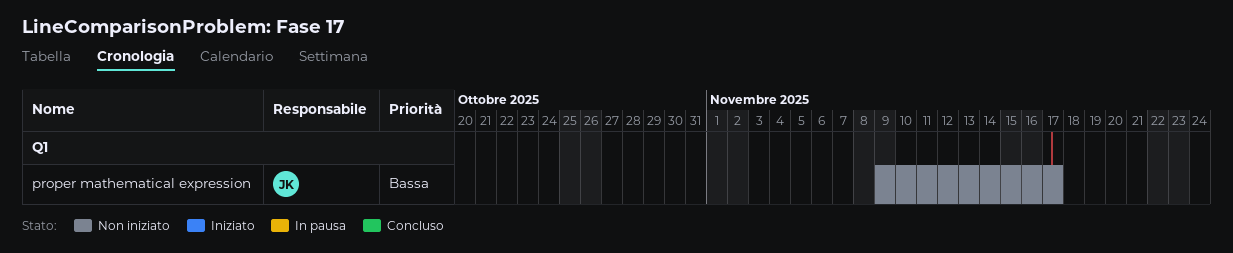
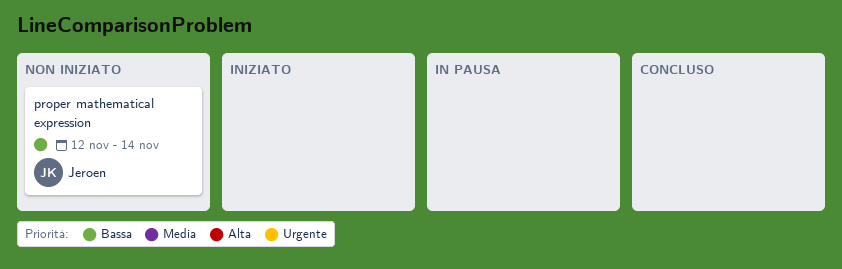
proper mathematical expression, start: Nov 9 -> Nov 12
proper mathematical expression, due: Nov 17 -> Nov 14

